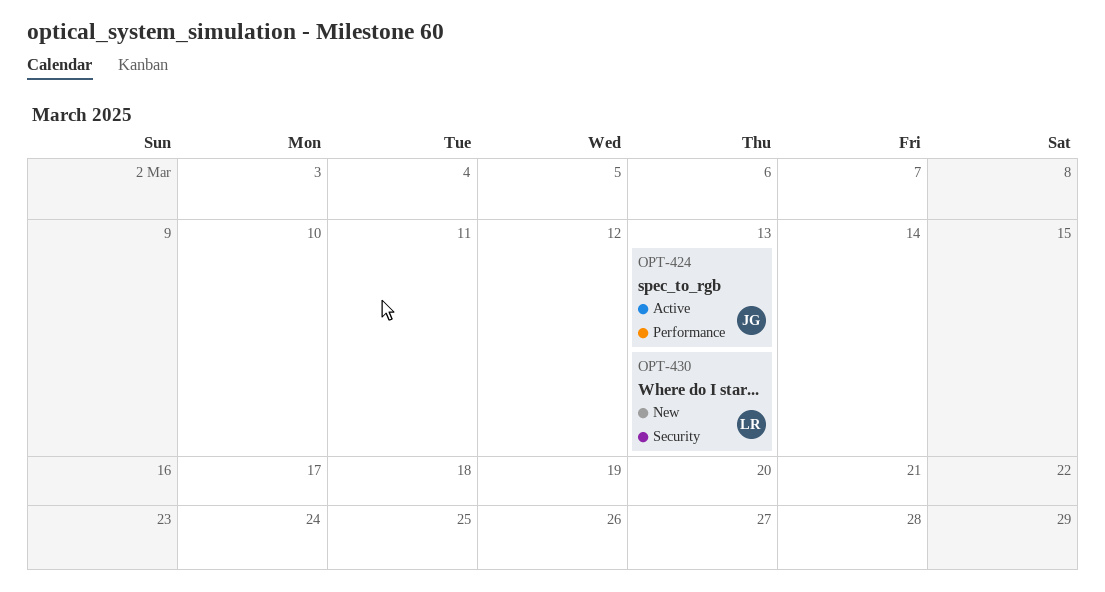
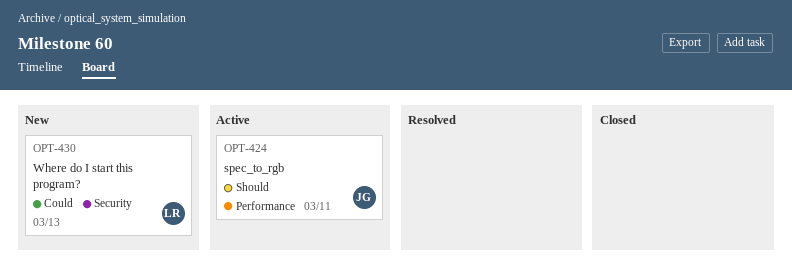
OPT-424, due: Mar 13 -> Mar 11

